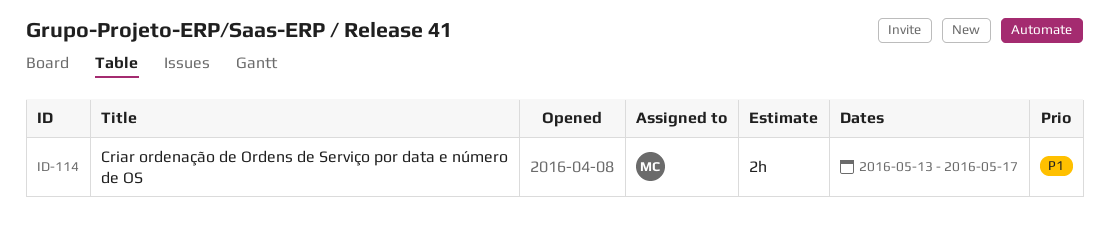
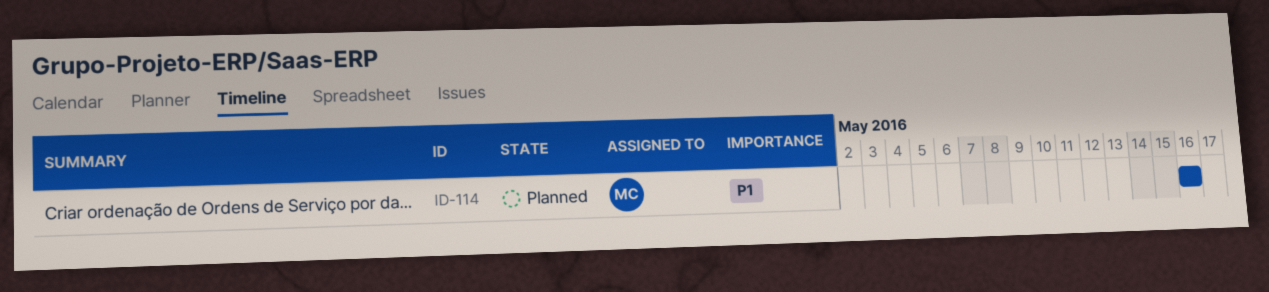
ID-114, start: May 13 -> May 16
ID-114, due: May 17 -> May 16

